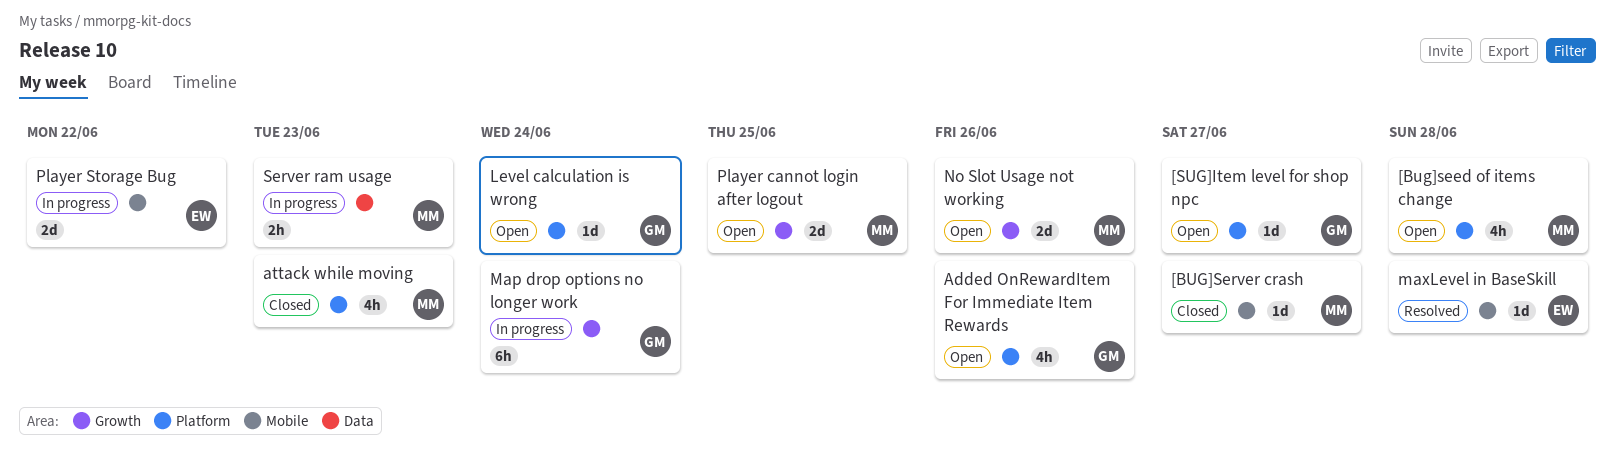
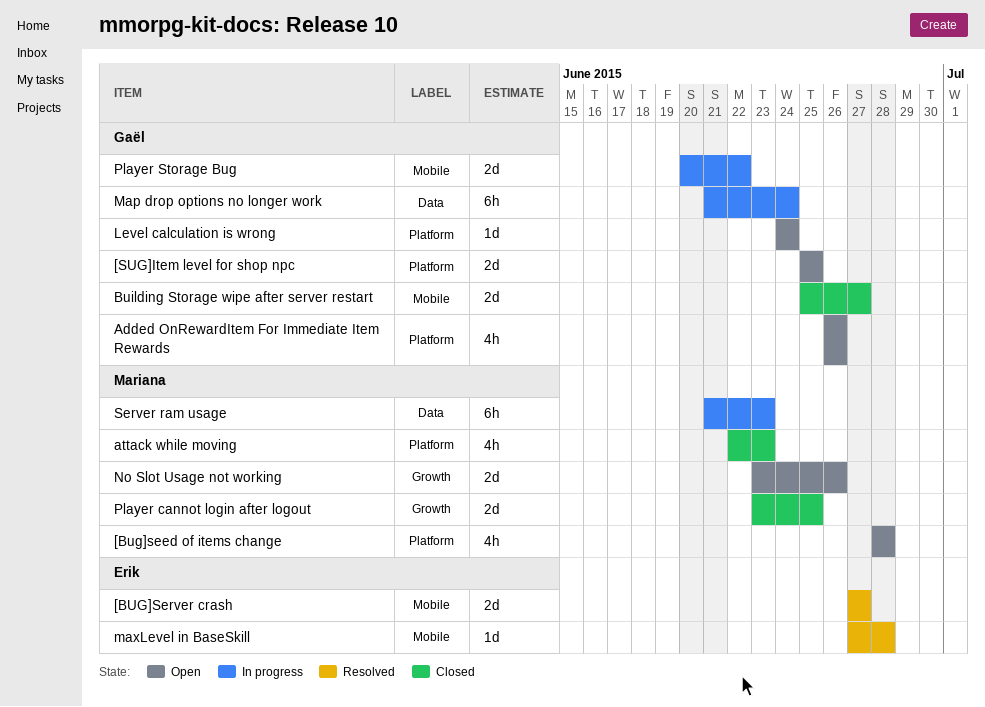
[BUG]Server crash, status: Closed -> Resolved
[BUG]Server crash, owner: Mariana -> Erik
[BUG]Server crash, estimate: 1d -> 2d
[SUG]Item level for shop npc, estimate: 1d -> 2d
[SUG]Item level for shop npc, due: Jun 27 -> Jun 25
Building Storage wipe after server restart: none -> present
Map drop options no longer work, label: Growth -> Data
Player cannot login after logout, status: Open -> Closed
Player Storage Bug, owner: Erik -> Gaël
Server ram usage, estimate: 2h -> 6h

